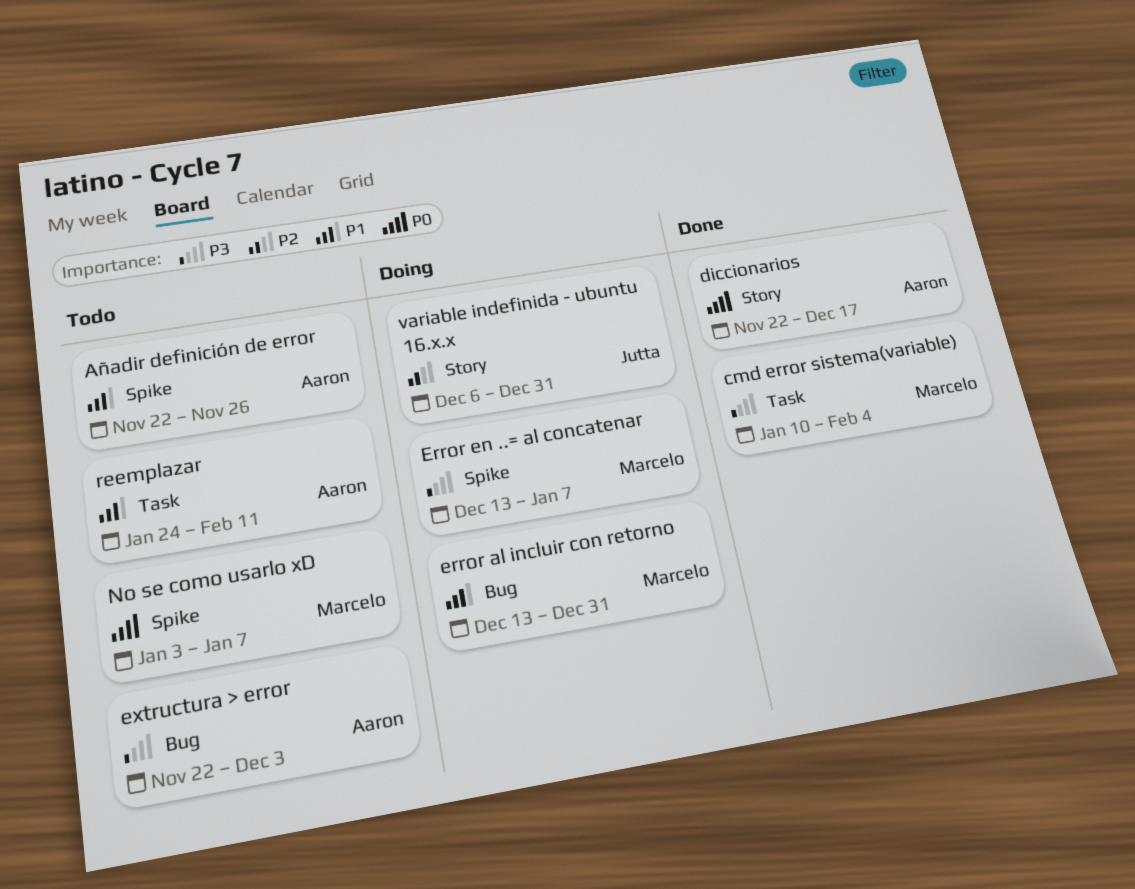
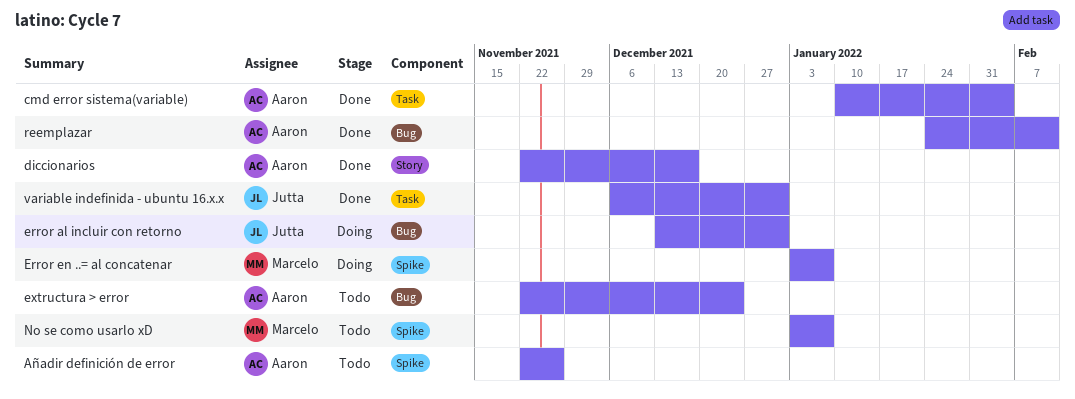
cmd error sistema(variable), owner: Marcelo -> Aaron
error al incluir con retorno, owner: Marcelo -> Jutta
Error en ..= al concatenar, start: Dec 13 -> Jan 3
extructura > error, due: Dec 3 -> Dec 24
reemplazar, status: Todo -> Done
reemplazar, label: Task -> Bug
variable indefinida - ubuntu 16.x.x, status: Doing -> Done
variable indefinida - ubuntu 16.x.x, label: Story -> Task

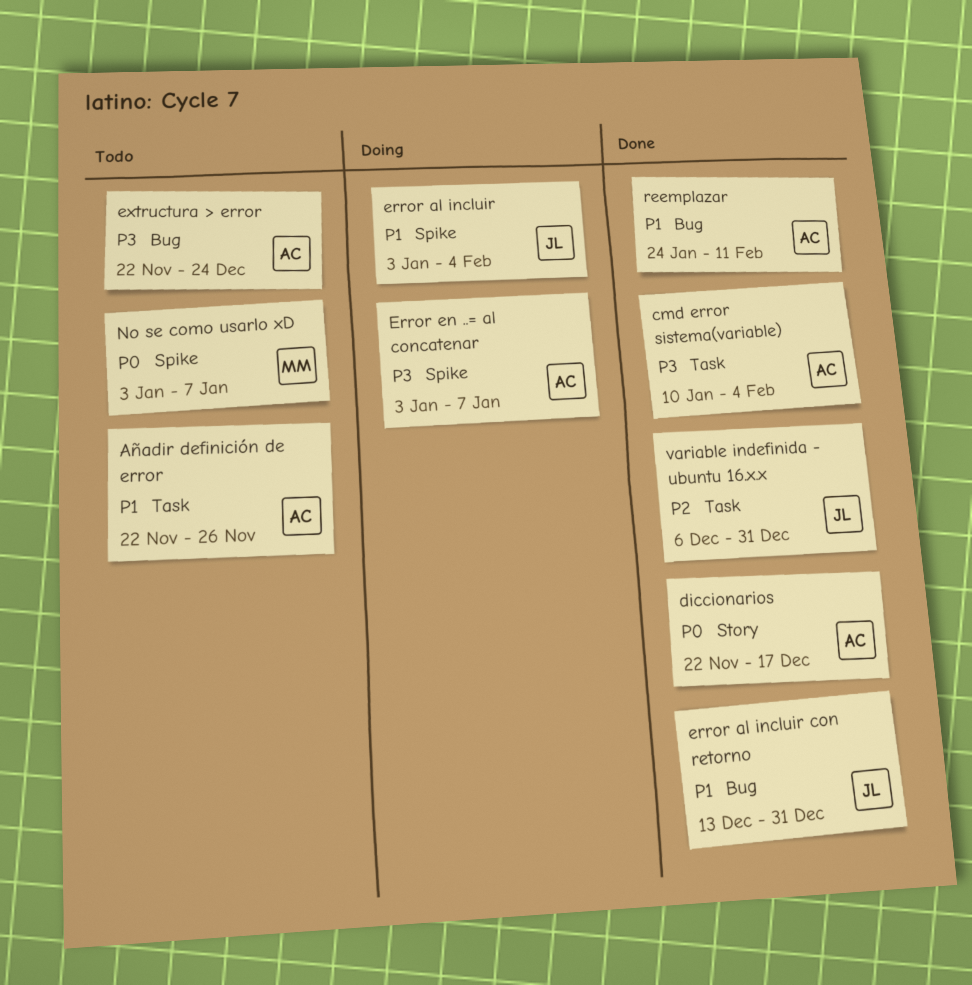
Añadir definición de error, label: Spike -> Task
error al incluir: none -> present
error al incluir con retorno, status: Doing -> Done
Error en ..= al concatenar, owner: Marcelo -> Aaron

